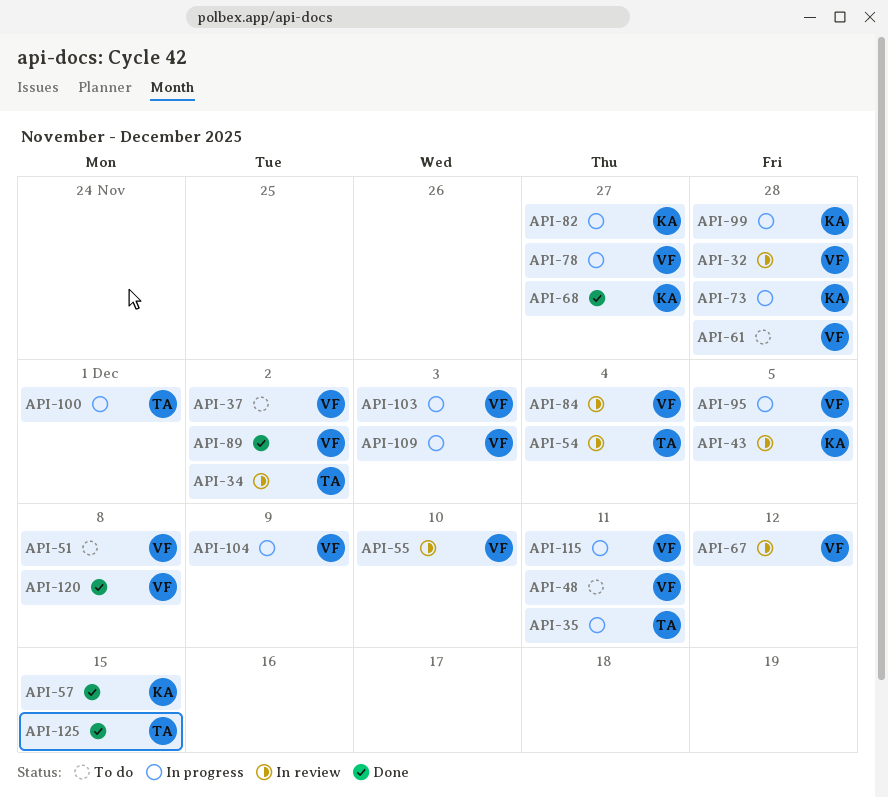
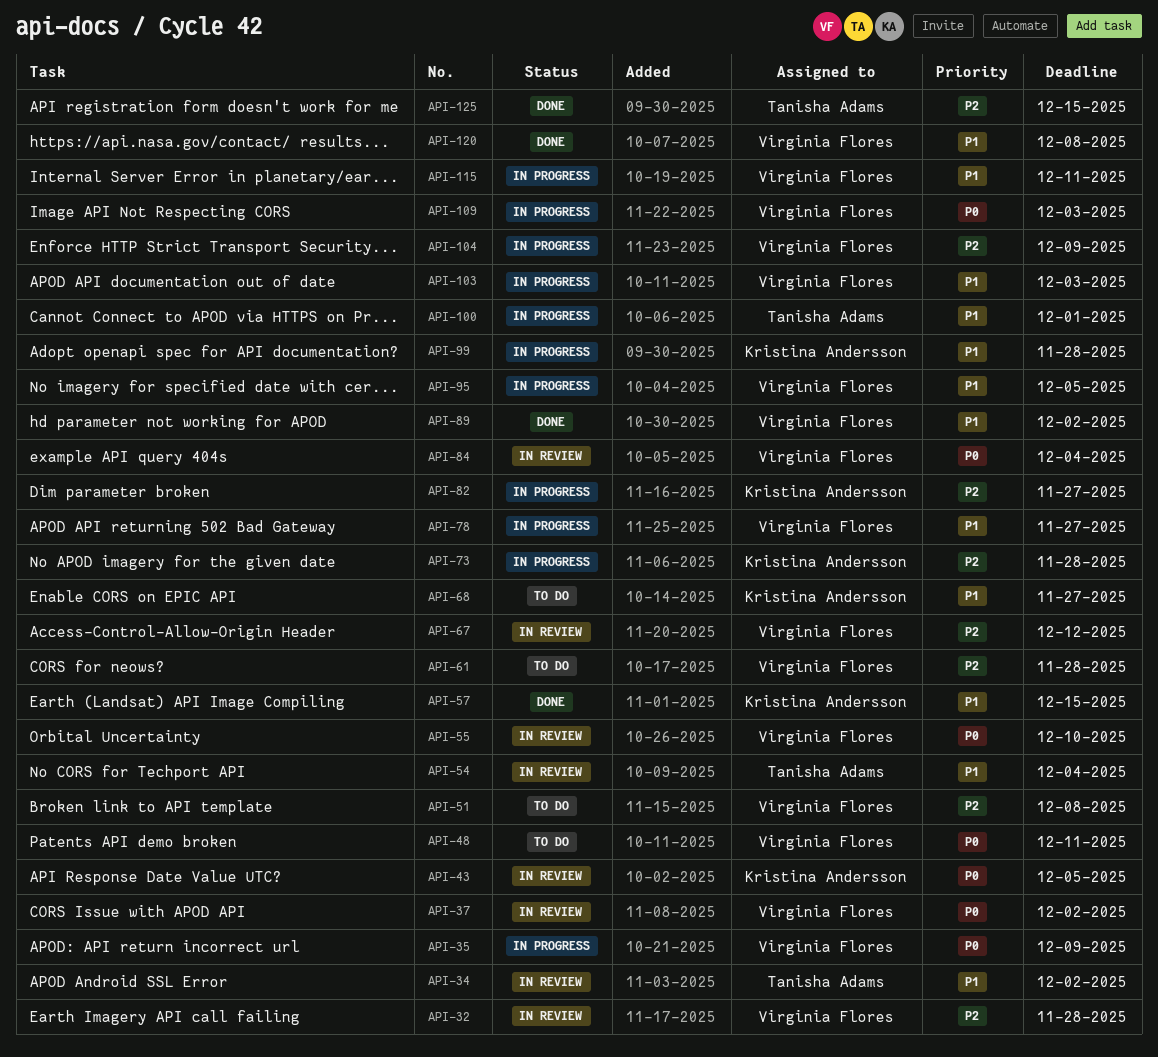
API-35, owner: Tanisha Adams -> Virginia Flores
API-35, due: Dec 11 -> Dec 9
API-37, status: To do -> In review
API-68, status: Done -> To do

